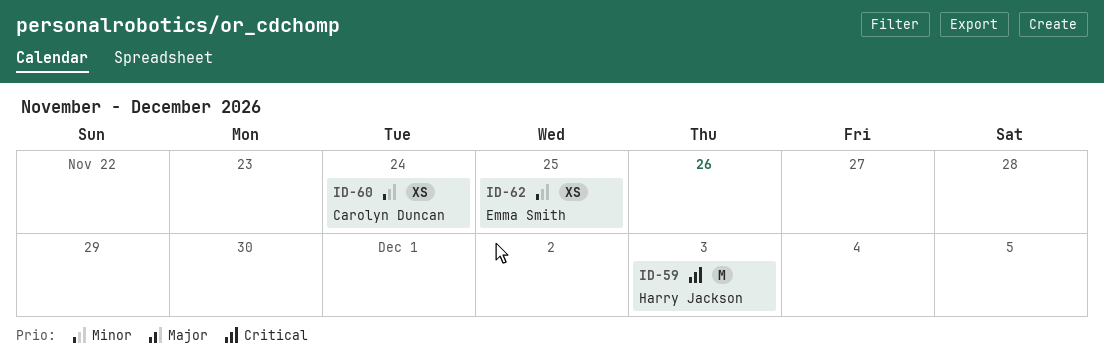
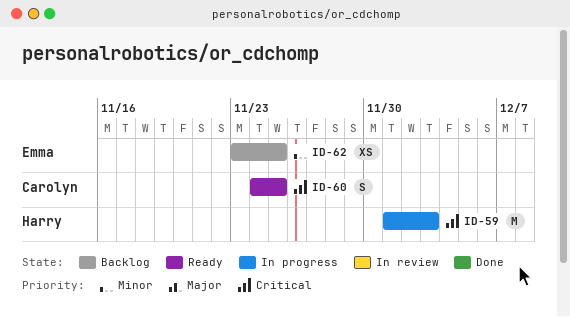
ID-60, priority: Minor -> Critical
ID-60, estimate: XS -> S
ID-60, due: Nov 24 -> Nov 25

